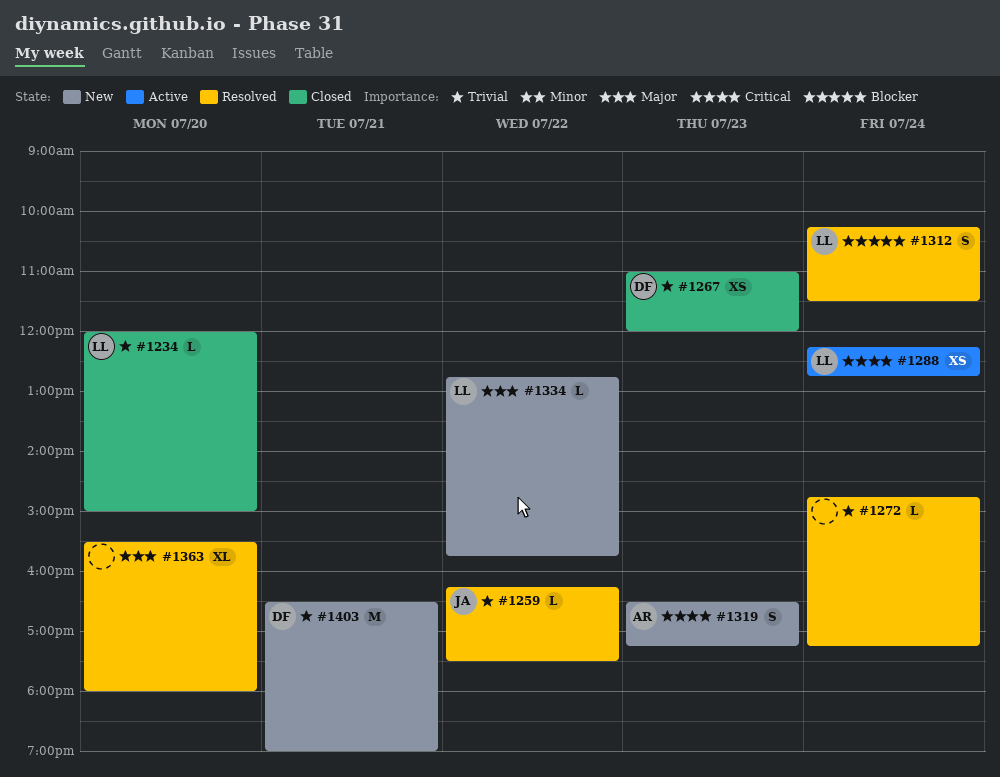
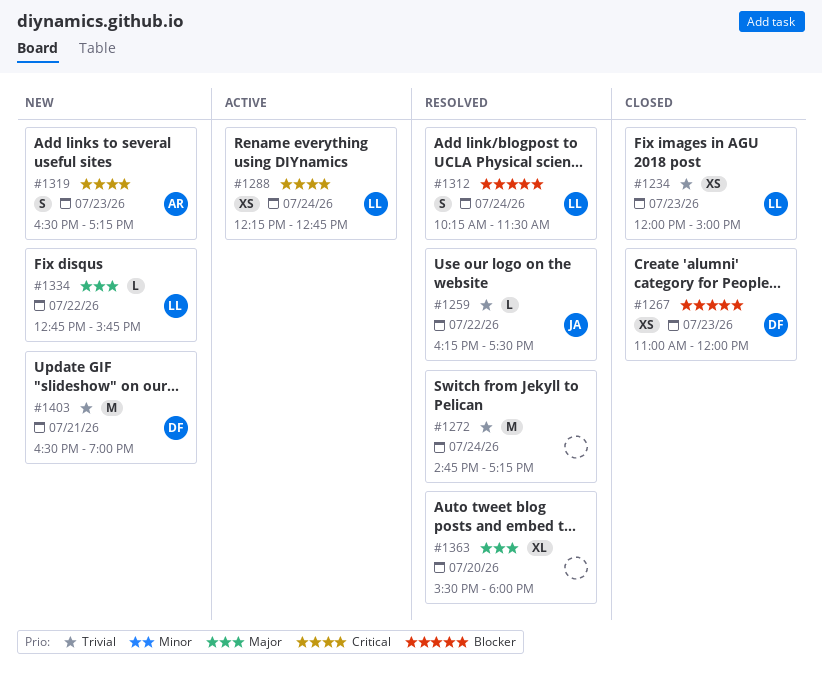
#1234, estimate: L -> XS
#1234, day: Jul 20 -> Jul 23
#1267, priority: Trivial -> Blocker
#1272, estimate: L -> M

